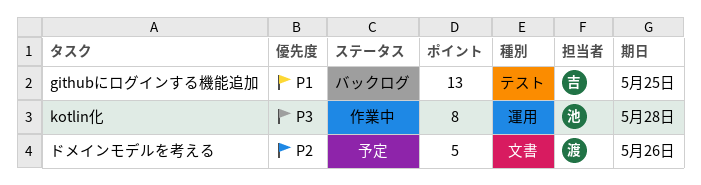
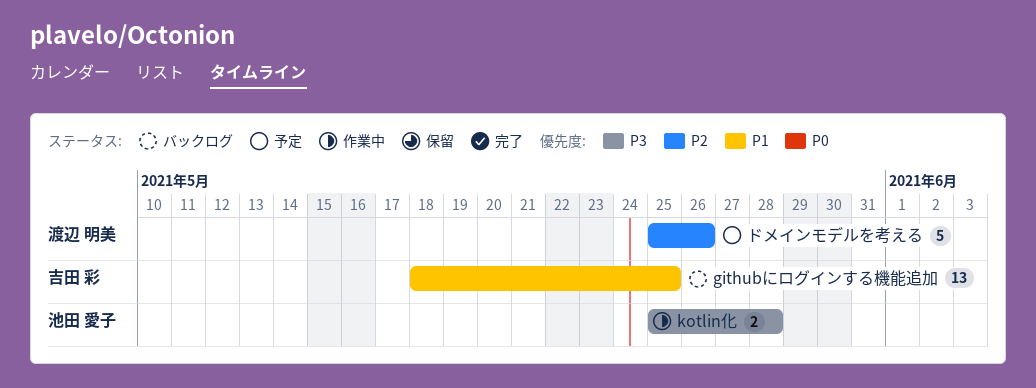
kotlin化, estimate: 8 -> 2

